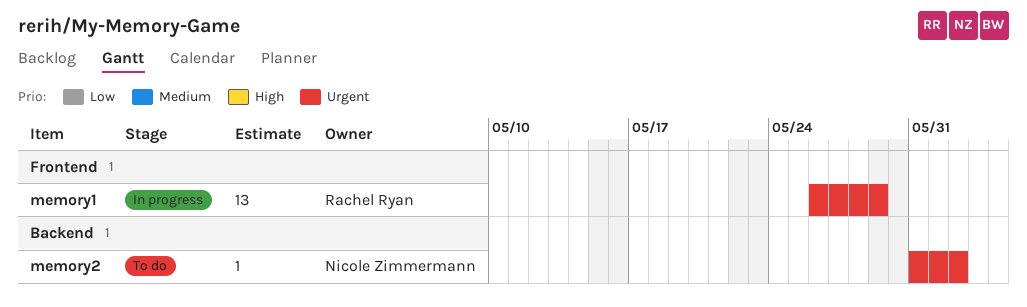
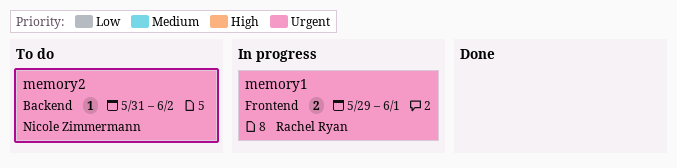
memory1, estimate: 13 -> 2
memory1, start: May 26 -> May 29
memory1, due: May 29 -> Jun 1

